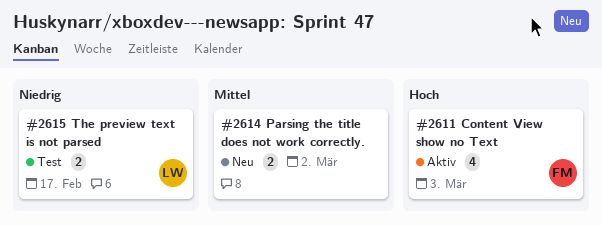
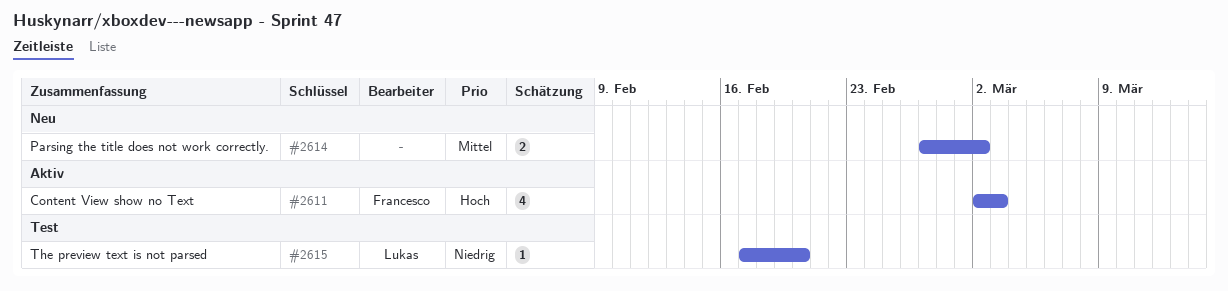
#2615, estimate: 2 -> 1
#2615, due: Feb 17 -> Feb 20

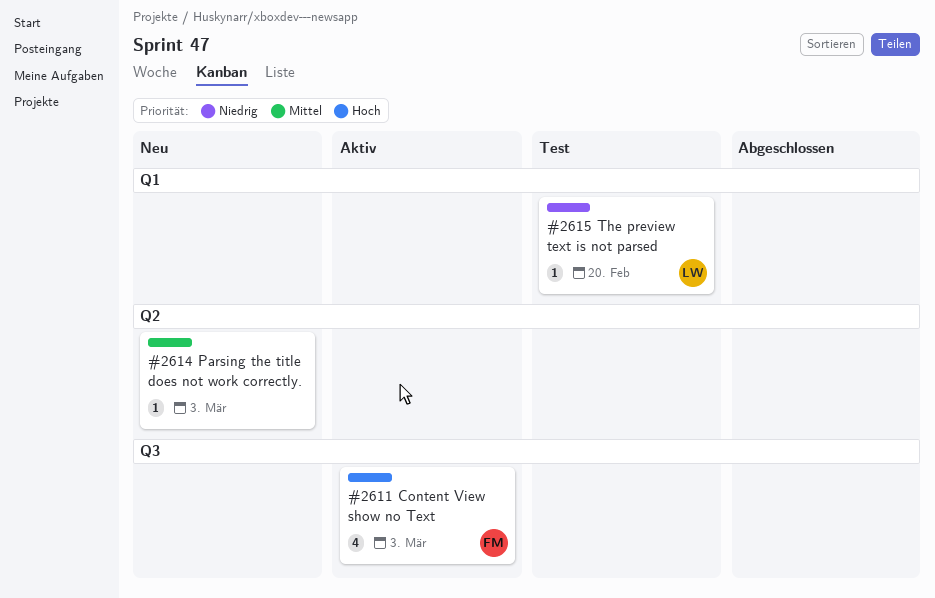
#2614, estimate: 2 -> 1
#2614, due: Mar 2 -> Mar 3

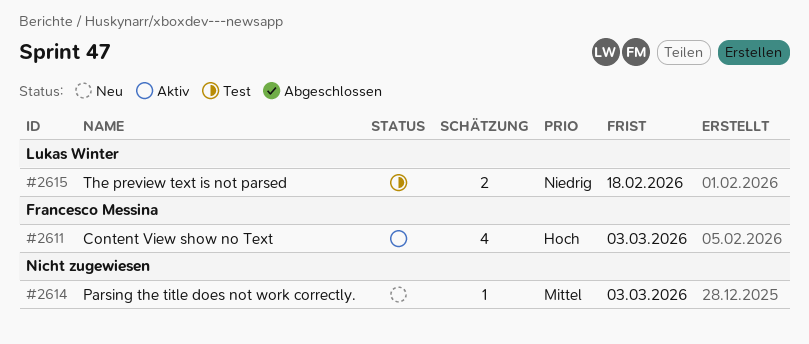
#2615, estimate: 1 -> 2
#2615, due: Feb 20 -> Feb 18

